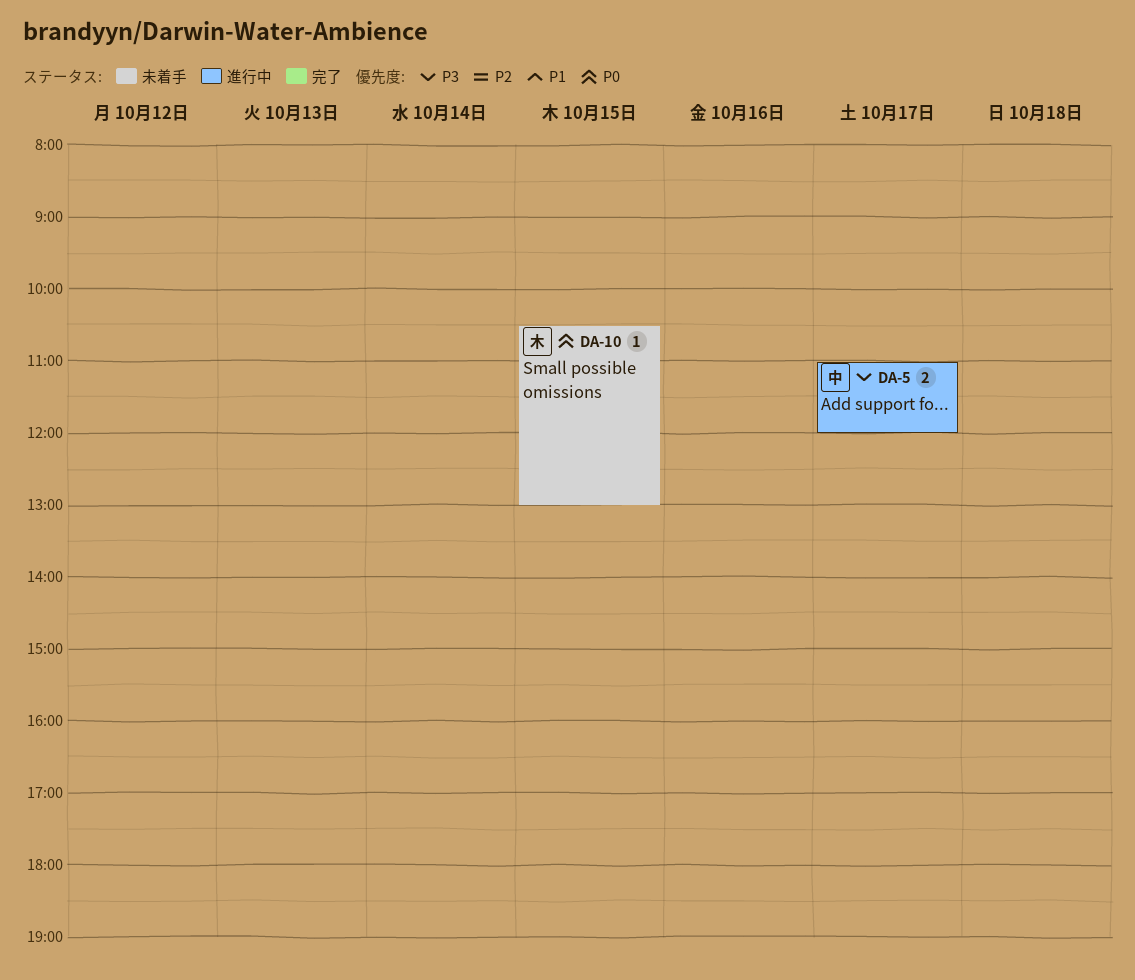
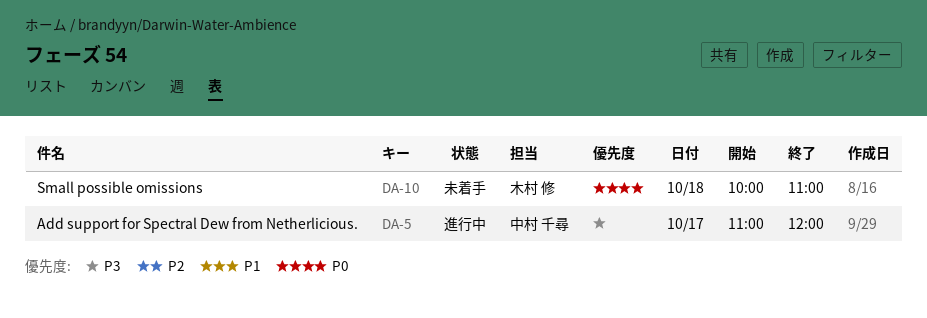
DA-10, day: Oct 15 -> Oct 18
DA-10, begins: 10:30 -> 10:00
DA-10, ends: 13:00 -> 11:00

